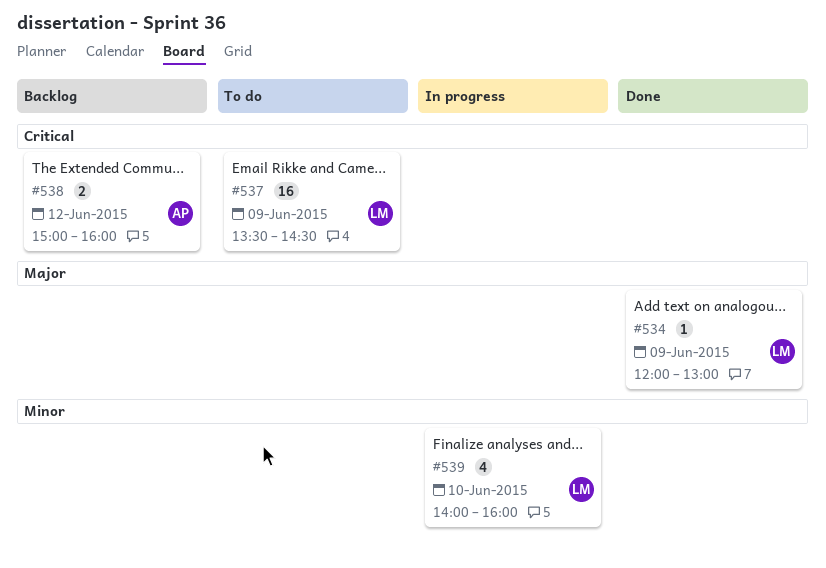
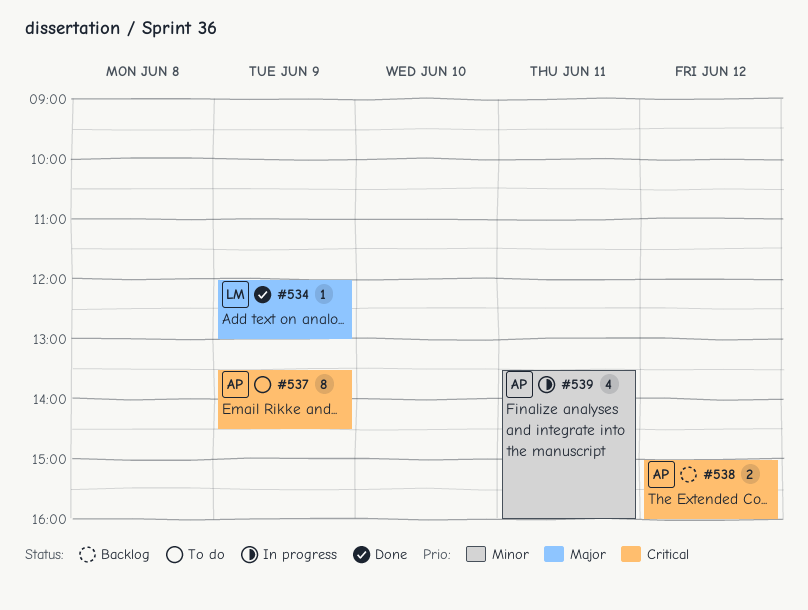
#537, owner: LM -> AP
#537, estimate: 16 -> 8
#539, owner: LM -> AP
#539, day: Jun 10 -> Jun 11
#539, begins: 14:00 -> 13:30

